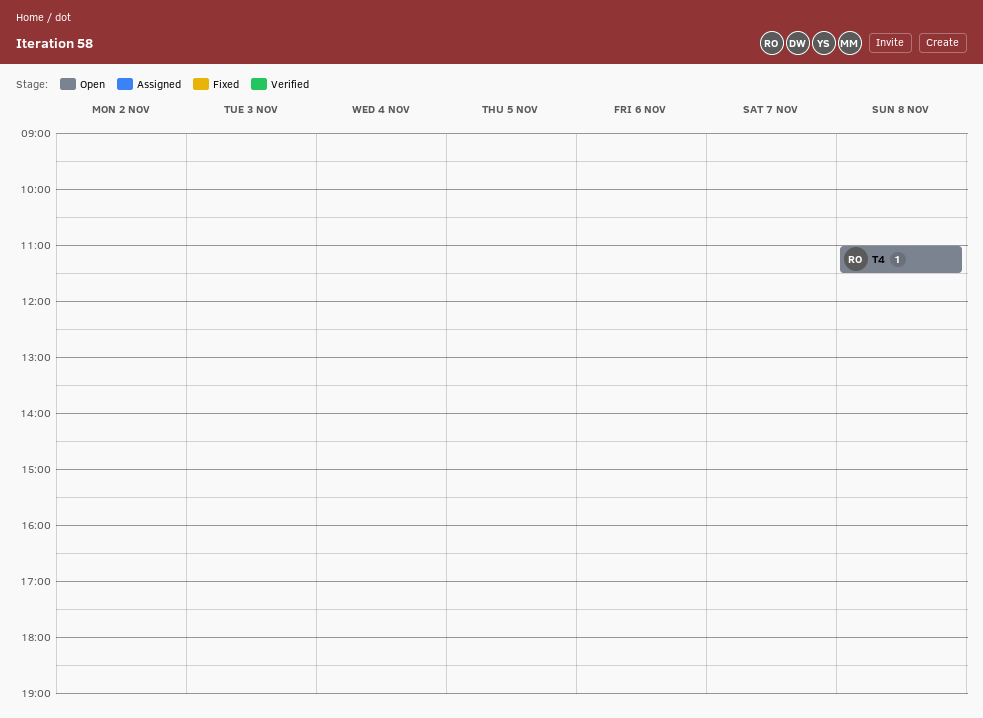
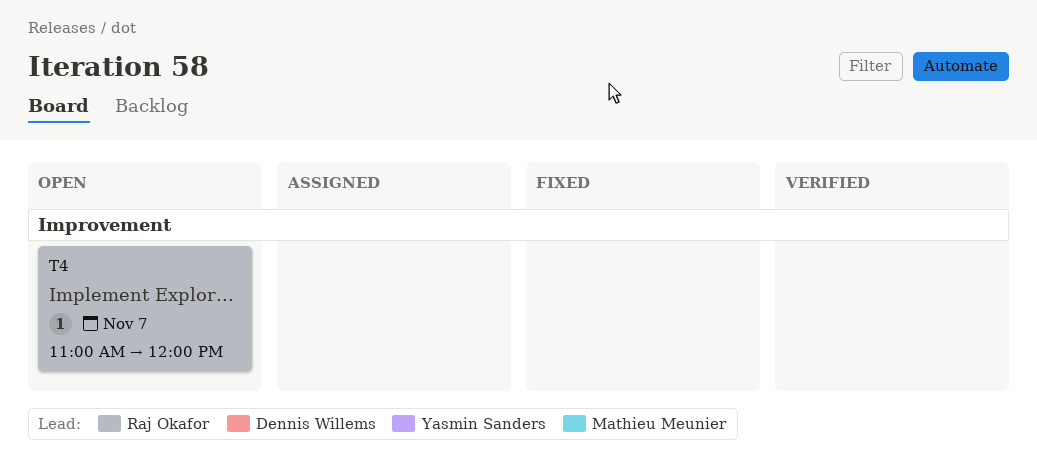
T4, day: Nov 8 -> Nov 7
T4, ends: 11:30 -> 12:00

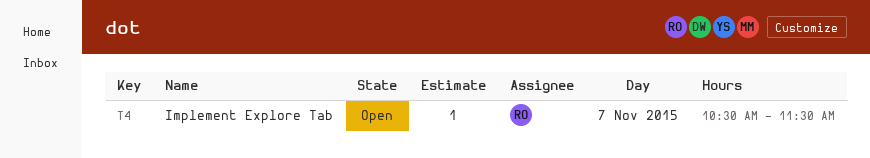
T4, begins: 11:00 -> 10:30
T4, ends: 12:00 -> 11:30

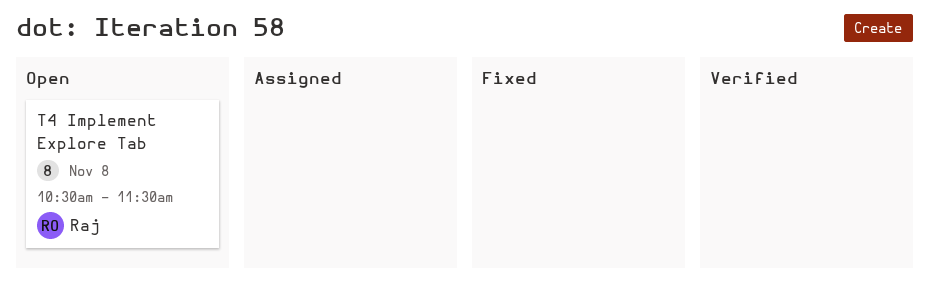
T4, estimate: 1 -> 8
T4, day: Nov 7 -> Nov 8

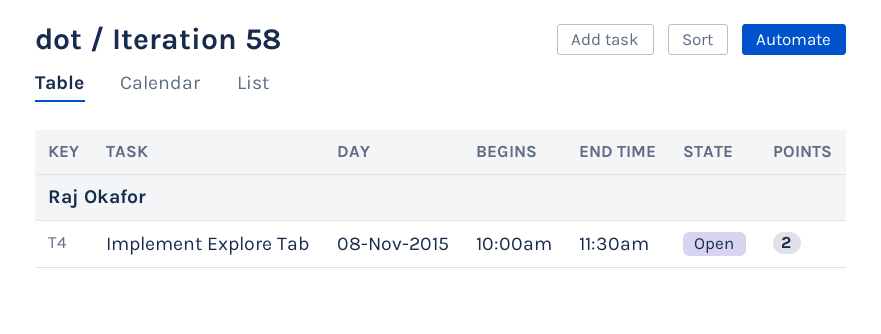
T4, estimate: 8 -> 2
T4, begins: 10:30 -> 10:00

